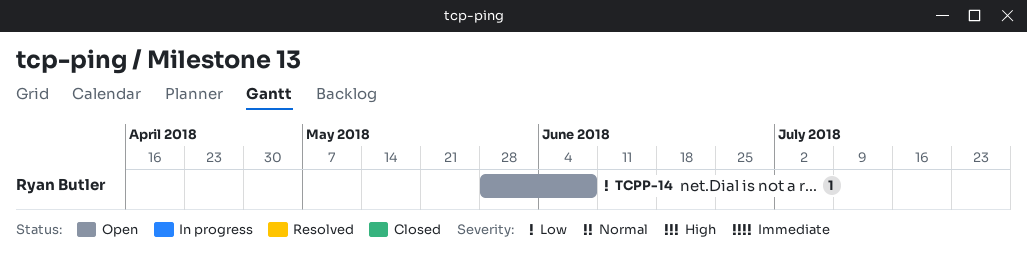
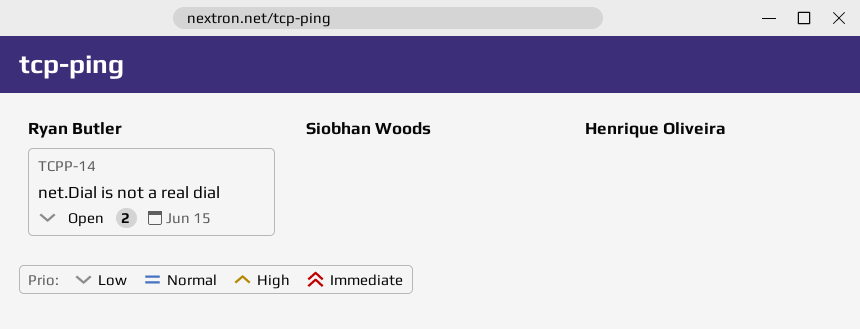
TCPP-14, estimate: 1 -> 2
TCPP-14, due: Jun 8 -> Jun 15

